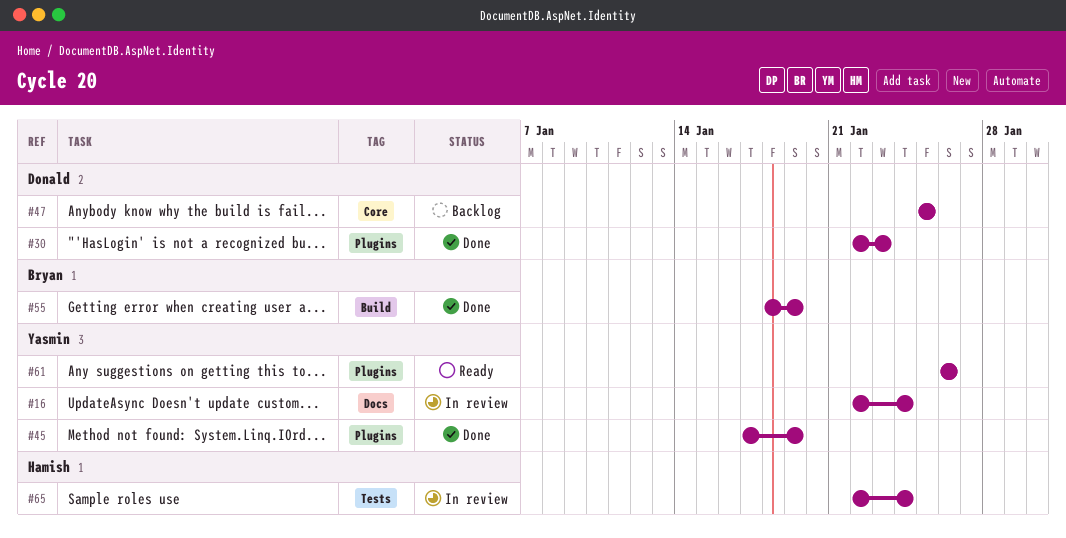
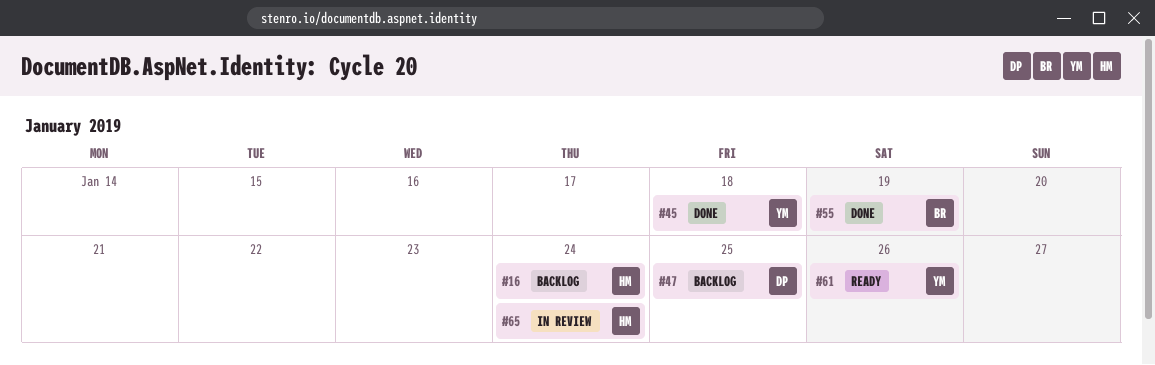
#16, status: In review -> Backlog
#16, owner: Yasmin -> Hamish
#30: present -> none
#45, due: Jan 19 -> Jan 18

